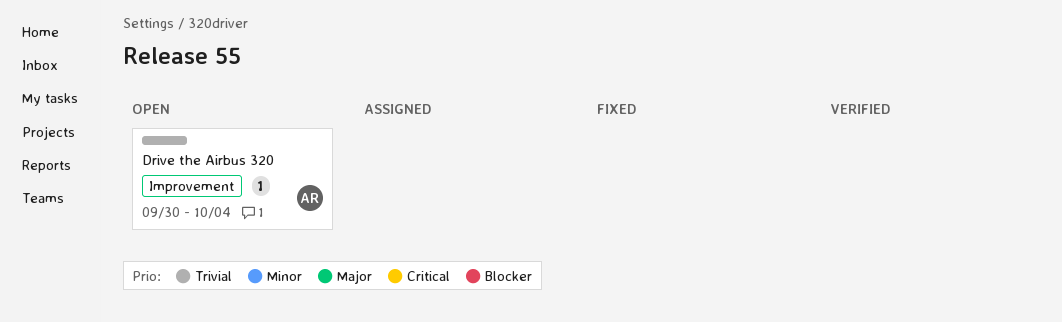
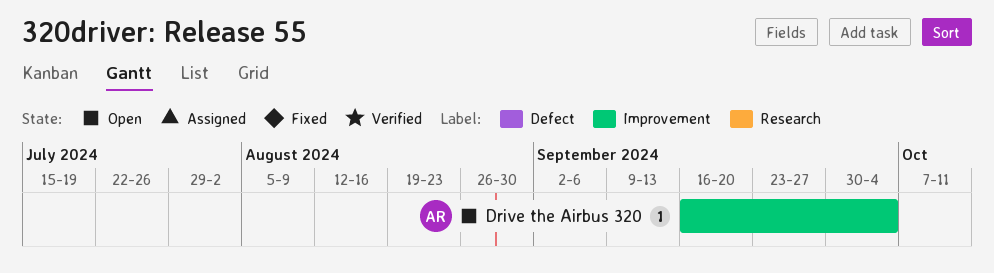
Drive the Airbus 320, start: Sep 30 -> Sep 16

